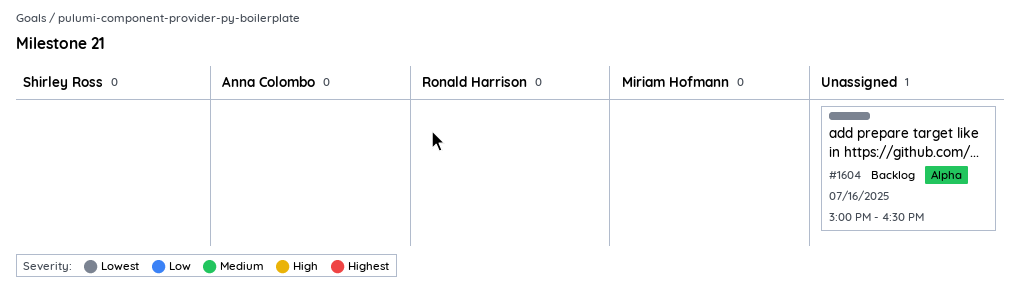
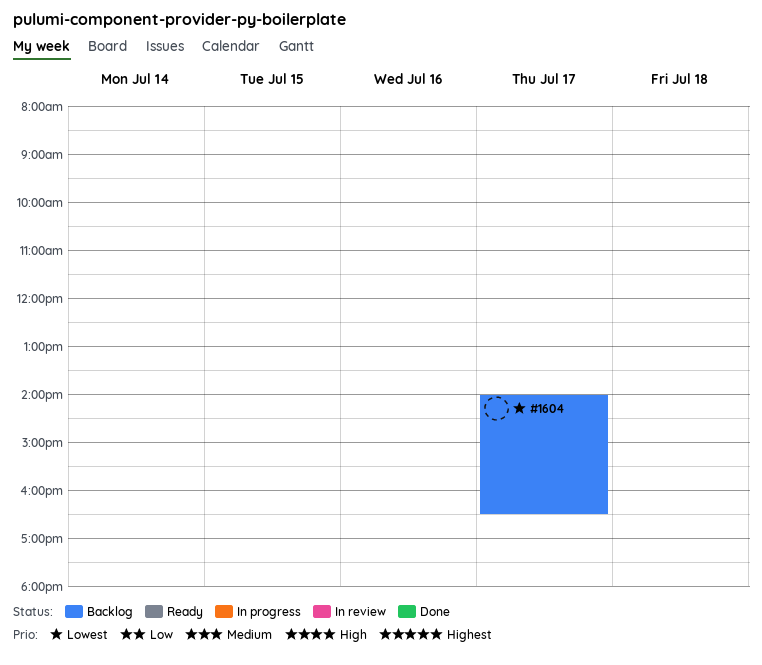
#1604, day: Jul 16 -> Jul 17
#1604, begins: 15:00 -> 14:00

